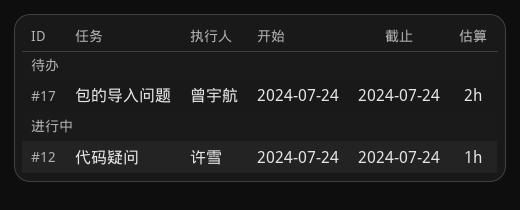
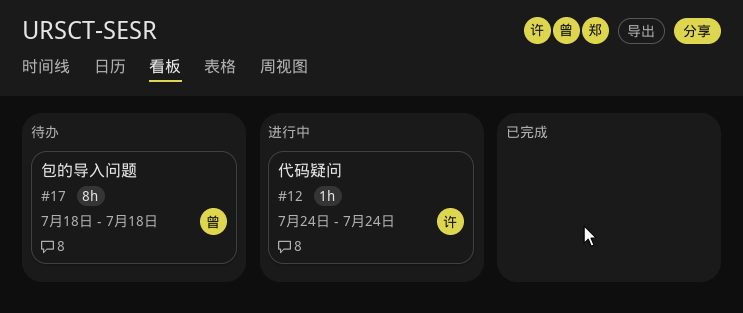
#17, estimate: 2h -> 8h
#17, start: Jul 24 -> Jul 18
#17, due: Jul 24 -> Jul 18

